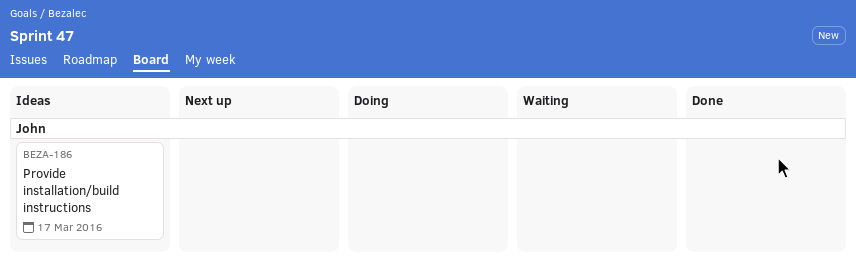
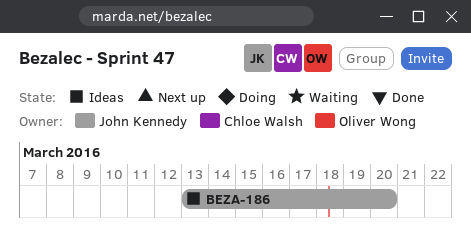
BEZA-186, due: Mar 17 -> Mar 20

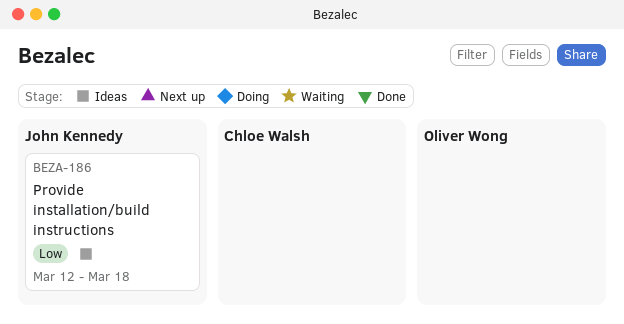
BEZA-186, start: Mar 13 -> Mar 12
BEZA-186, due: Mar 20 -> Mar 18

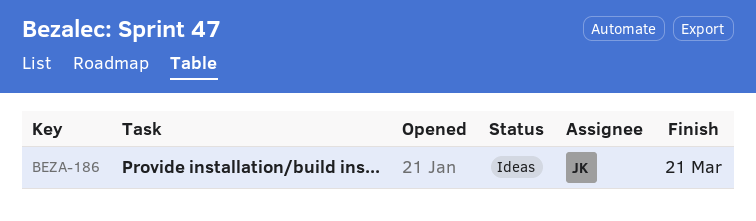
BEZA-186, due: Mar 18 -> Mar 21

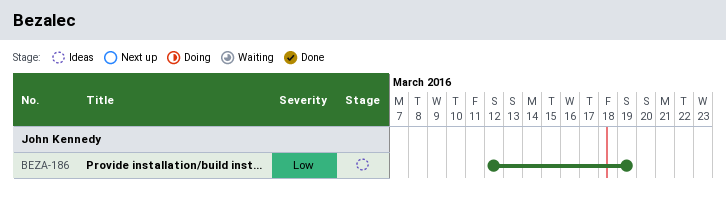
BEZA-186, due: Mar 21 -> Mar 19

